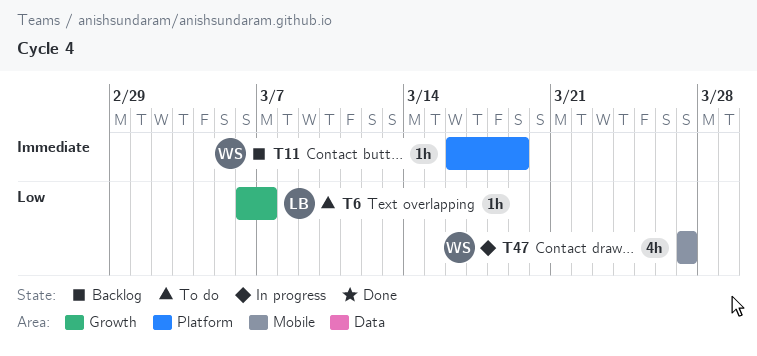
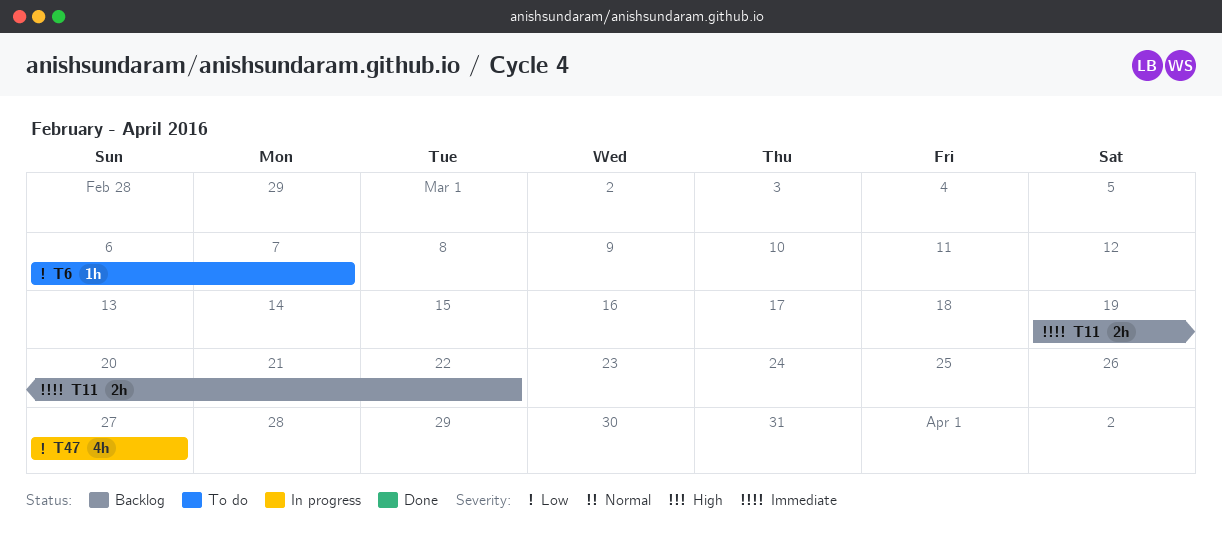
T11, estimate: 1h -> 2h
T11, start: Mar 16 -> Mar 19
T11, due: Mar 19 -> Mar 22

